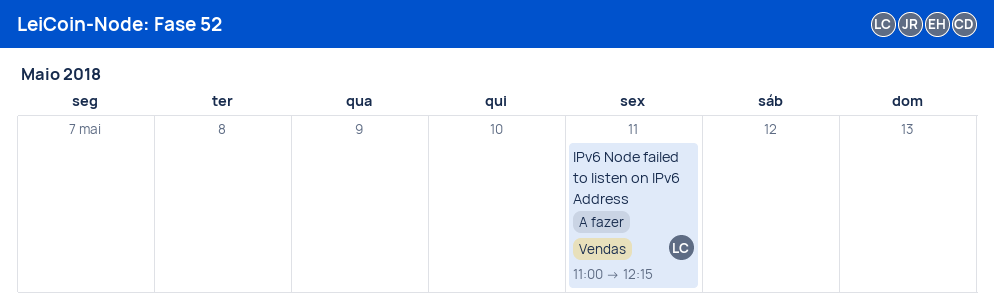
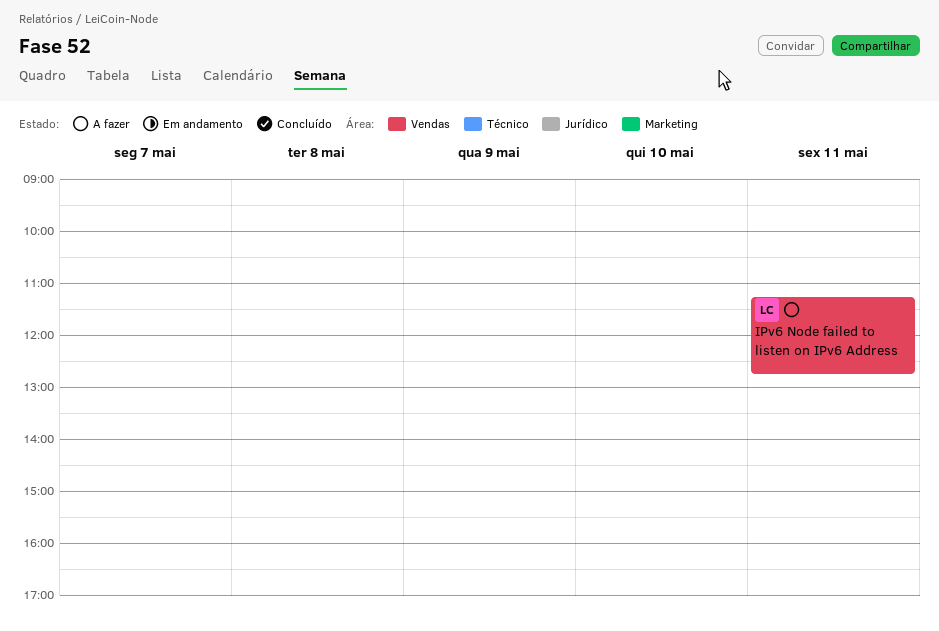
IPv6 Node failed to listen on IPv6 Address, begins: 11:00 -> 11:15
IPv6 Node failed to listen on IPv6 Address, ends: 12:15 -> 12:45

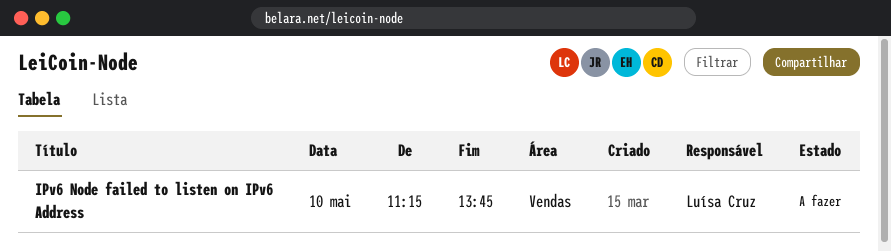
IPv6 Node failed to listen on IPv6 Address, day: May 11 -> May 10
IPv6 Node failed to listen on IPv6 Address, ends: 12:45 -> 13:45

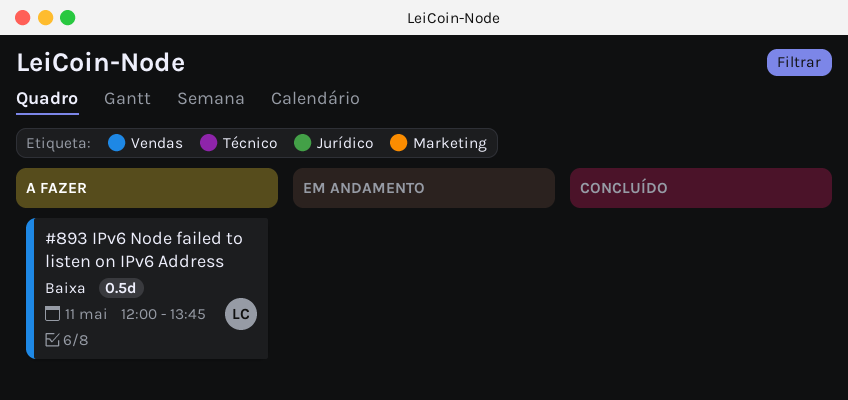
IPv6 Node failed to listen on IPv6 Address, day: May 10 -> May 11
IPv6 Node failed to listen on IPv6 Address, begins: 11:15 -> 12:00

